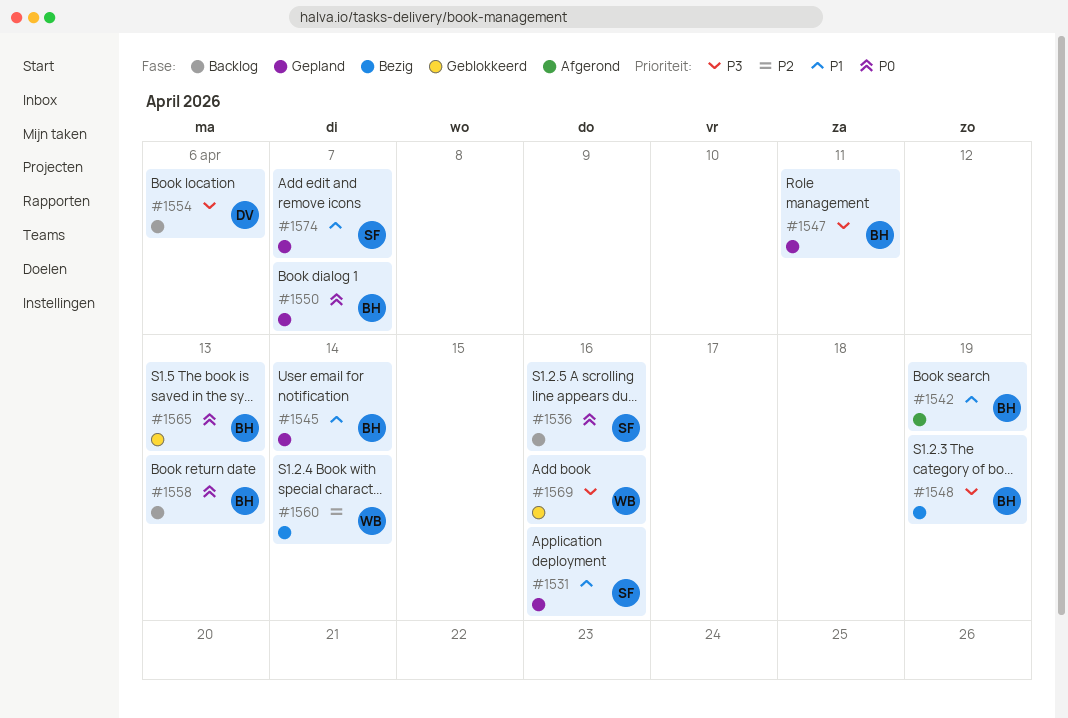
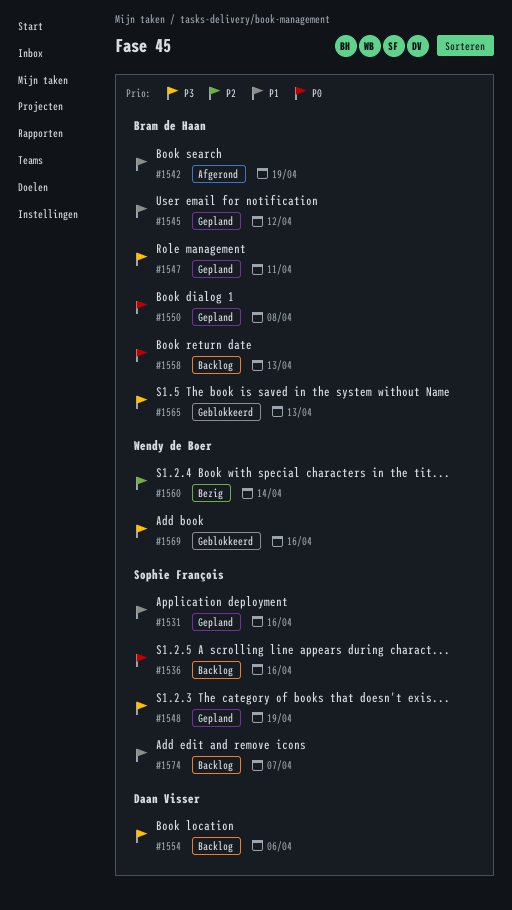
#1545, due: Apr 14 -> Apr 12
#1548, status: Bezig -> Gepland
#1548, owner: Bram de Haan -> Sophie François
#1550, due: Apr 7 -> Apr 8
#1565, priority: P0 -> P3
#1574, status: Gepland -> Backlog

